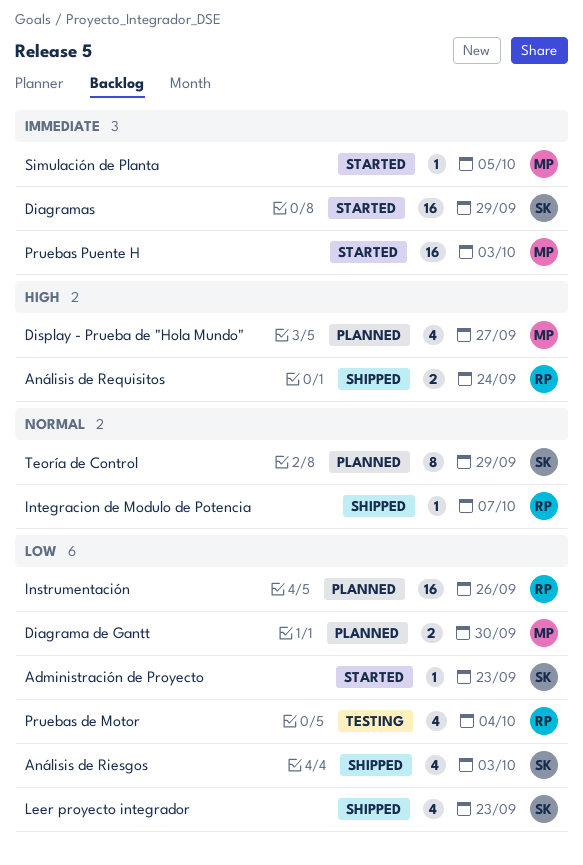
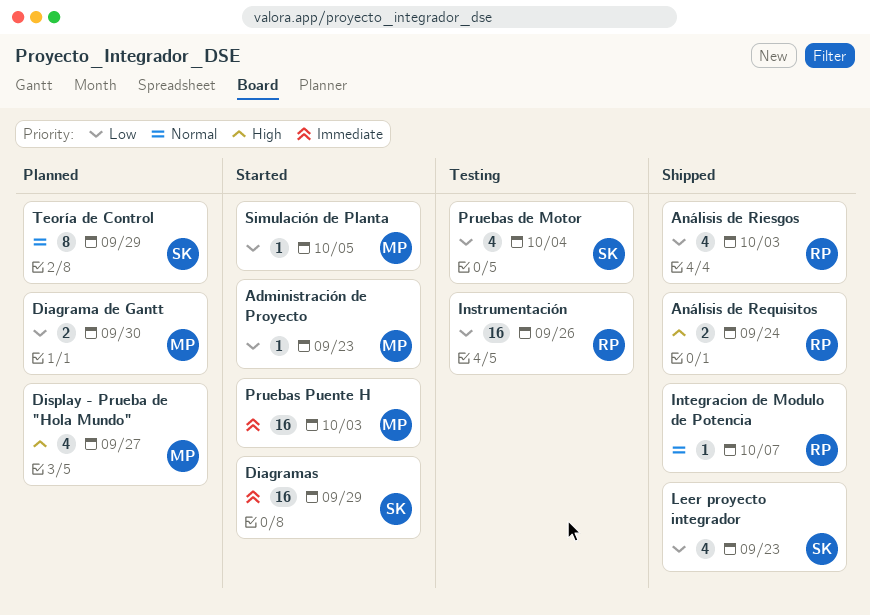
Administración de Proyecto, owner: SK -> MP
Análisis de Riesgos, owner: SK -> RP
Instrumentación, status: Planned -> Testing
Pruebas de Motor, owner: RP -> SK
Simulación de Planta, priority: Immediate -> Low

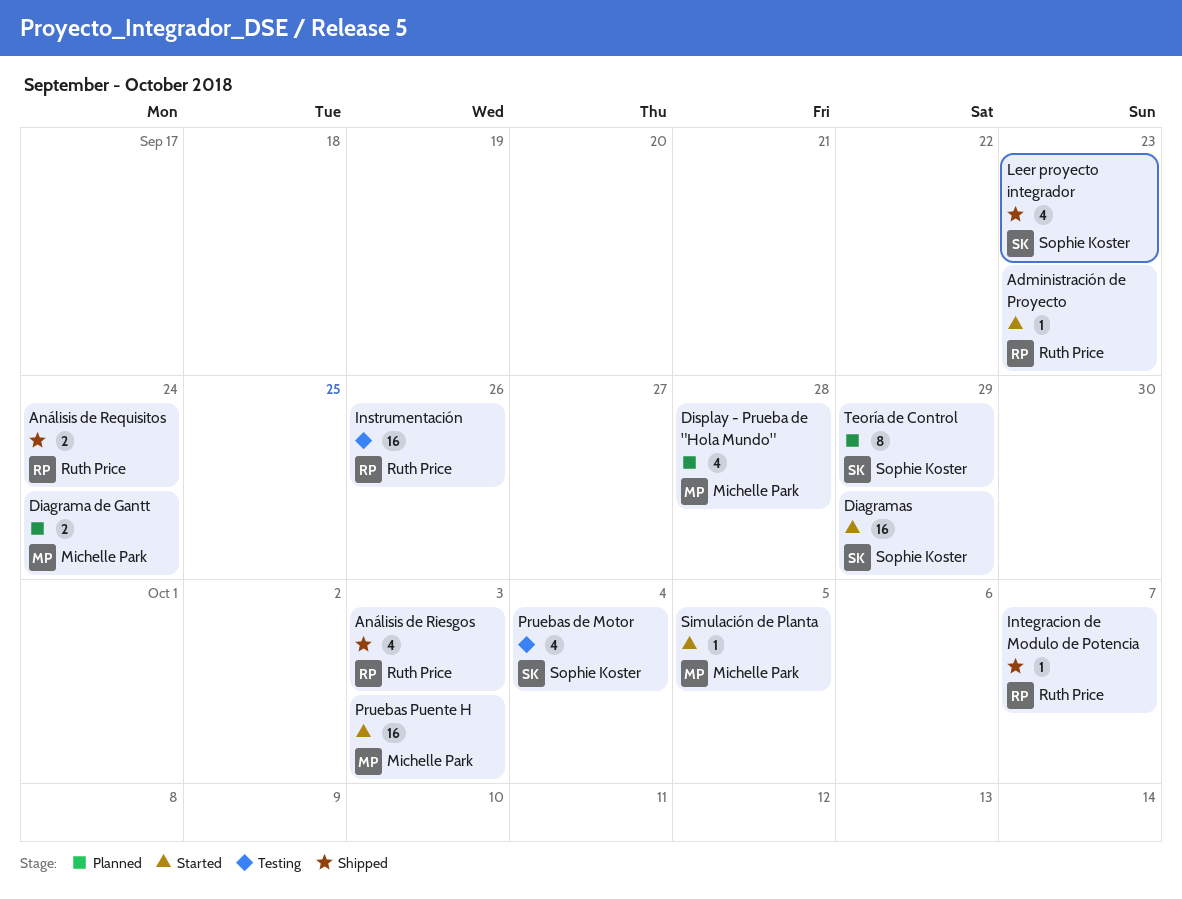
Administración de Proyecto, owner: Michelle Park -> Ruth Price
Diagrama de Gantt, due: Sep 30 -> Sep 24
Display - Prueba de "Hola Mundo", due: Sep 27 -> Sep 28

